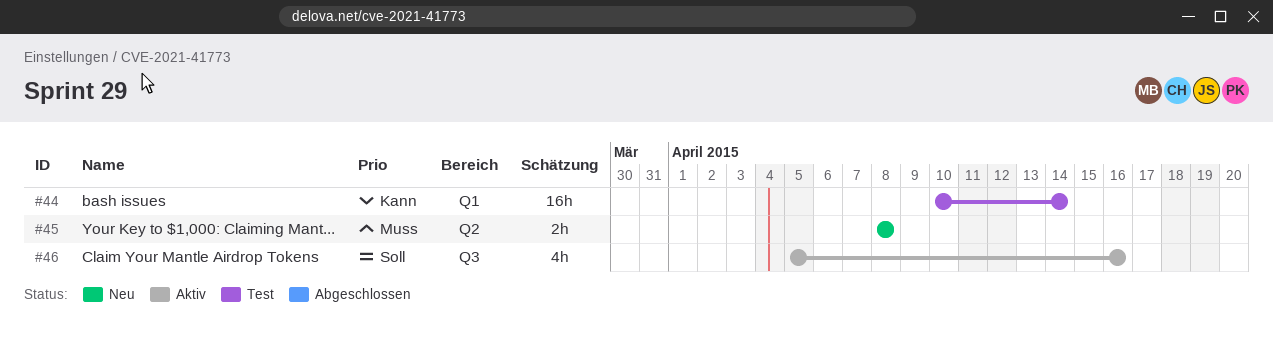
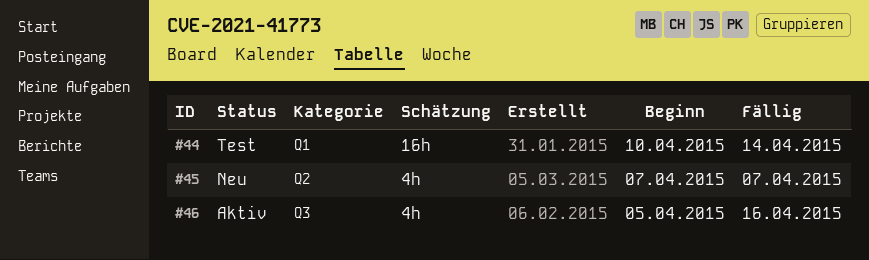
#45, estimate: 2h -> 4h
#45, start: Apr 8 -> Apr 7
#45, due: Apr 8 -> Apr 7

